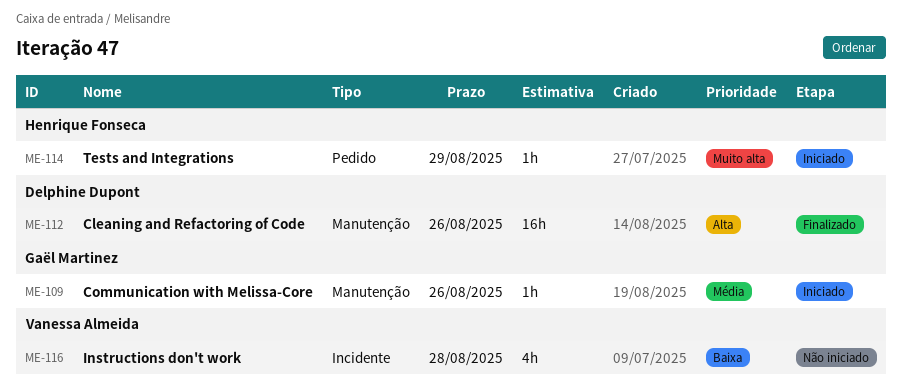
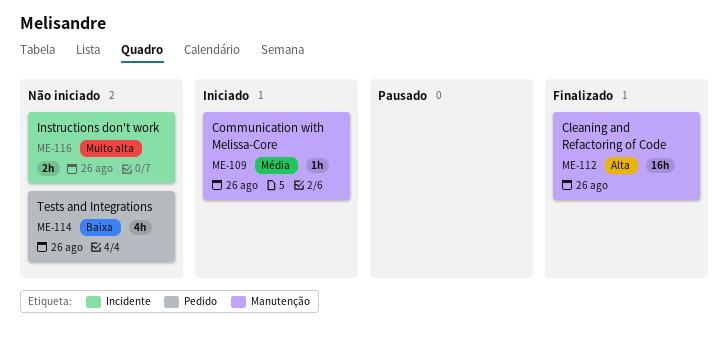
ME-114, status: Iniciado -> Não iniciado
ME-114, priority: Muito alta -> Baixa
ME-114, estimate: 1h -> 4h
ME-114, due: Aug 29 -> Aug 26
ME-116, priority: Baixa -> Muito alta
ME-116, estimate: 4h -> 2h
ME-116, due: Aug 28 -> Aug 26

